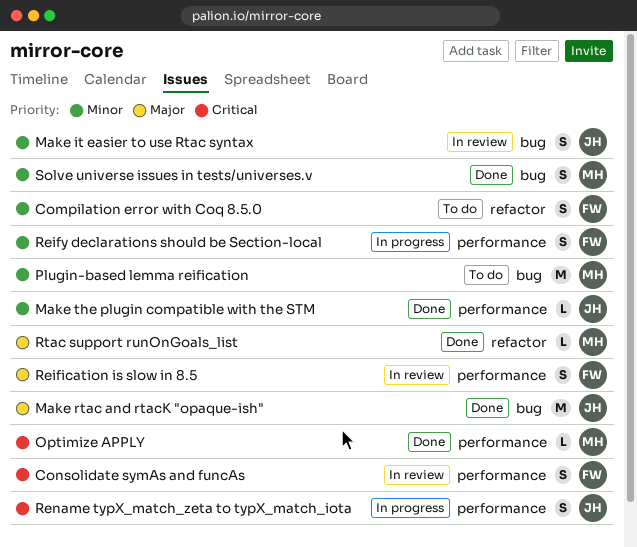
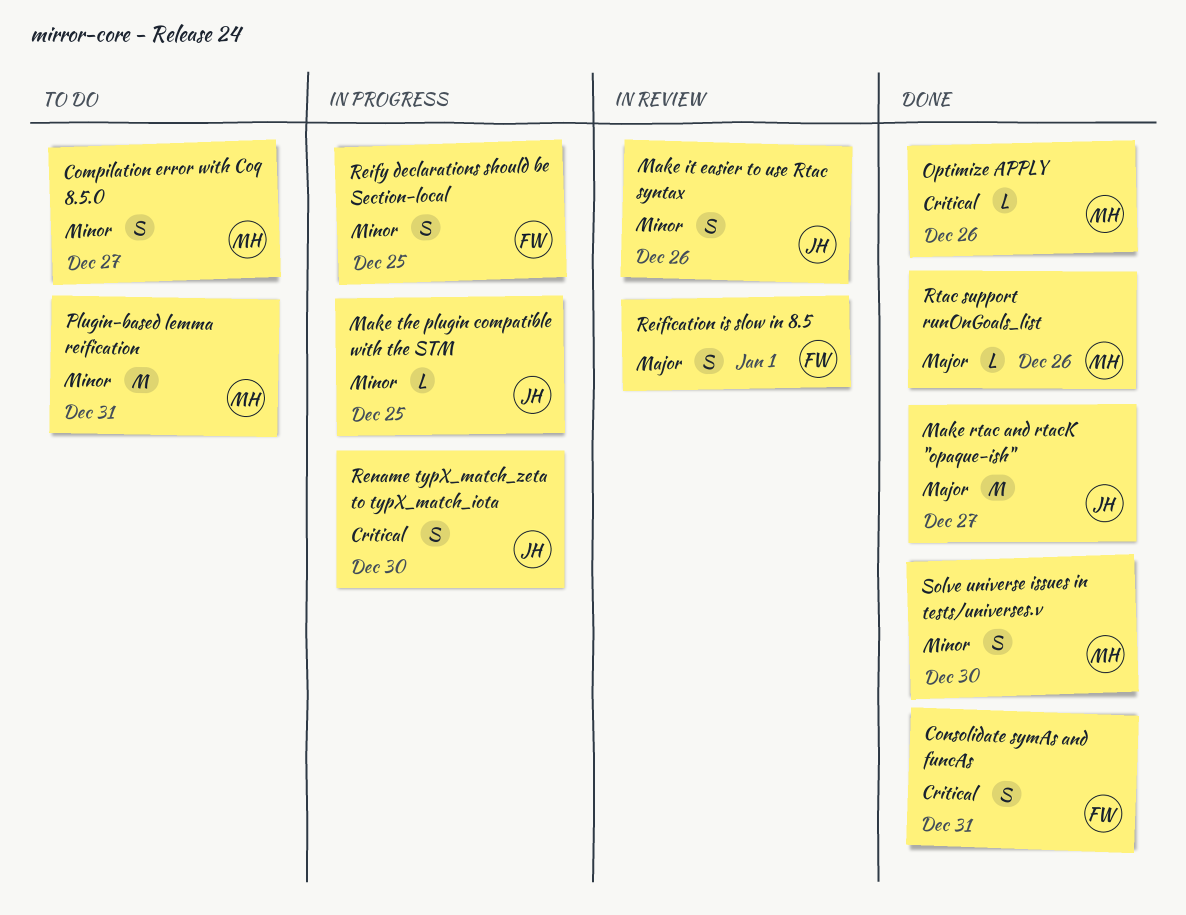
Compilation error with Coq 8.5.0, owner: FW -> MH
Consolidate symAs and funcAs, status: In review -> Done
Make the plugin compatible with the STM, status: Done -> In progress

